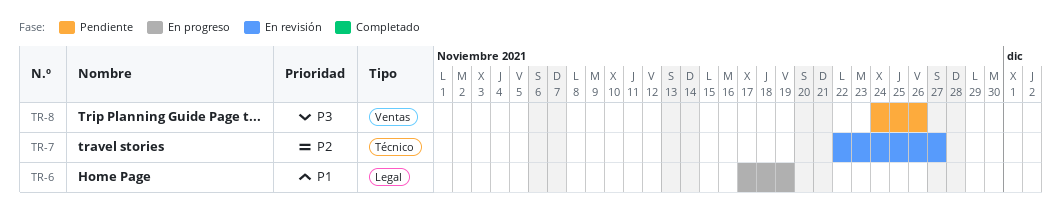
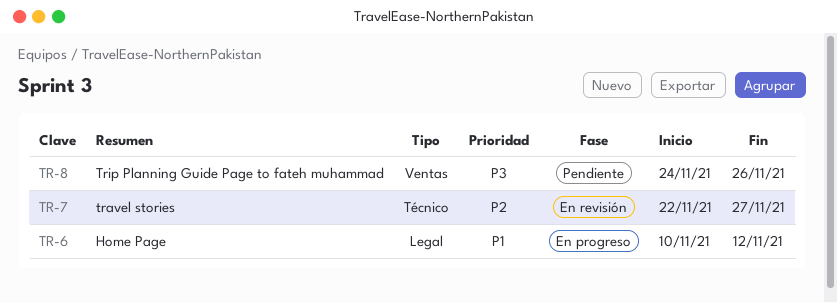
TR-6, start: Nov 17 -> Nov 10
TR-6, due: Nov 19 -> Nov 12

